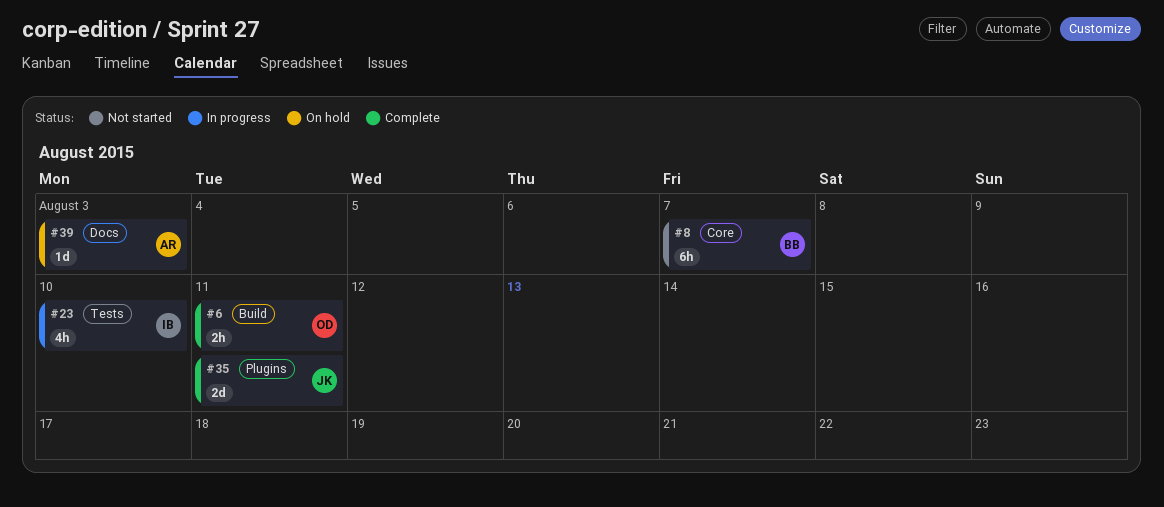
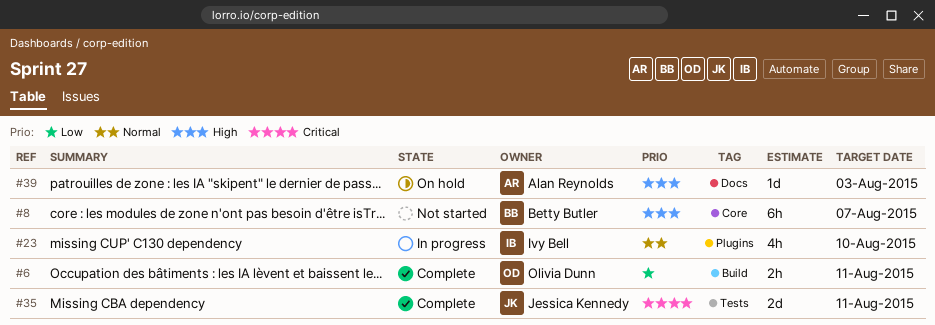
#23, label: Tests -> Plugins
#35, label: Plugins -> Tests

